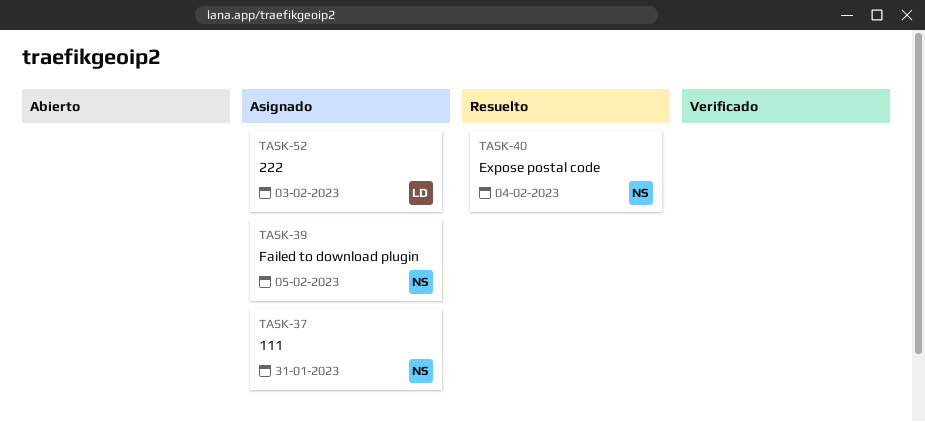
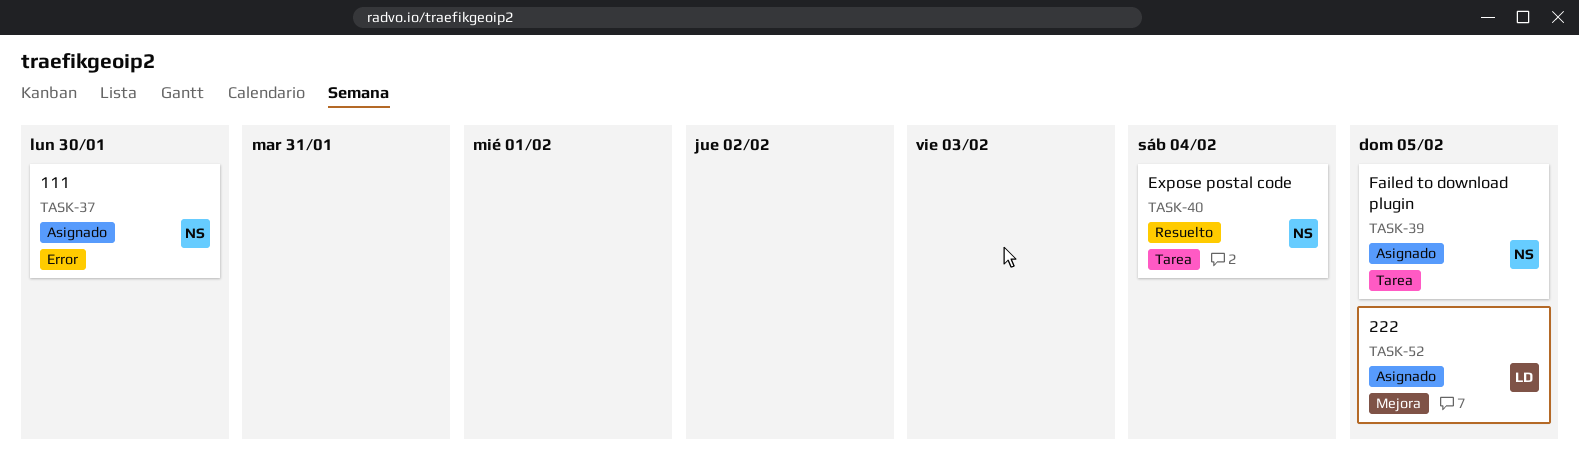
TASK-37, due: Jan 31 -> Jan 30
TASK-52, due: Feb 3 -> Feb 5

